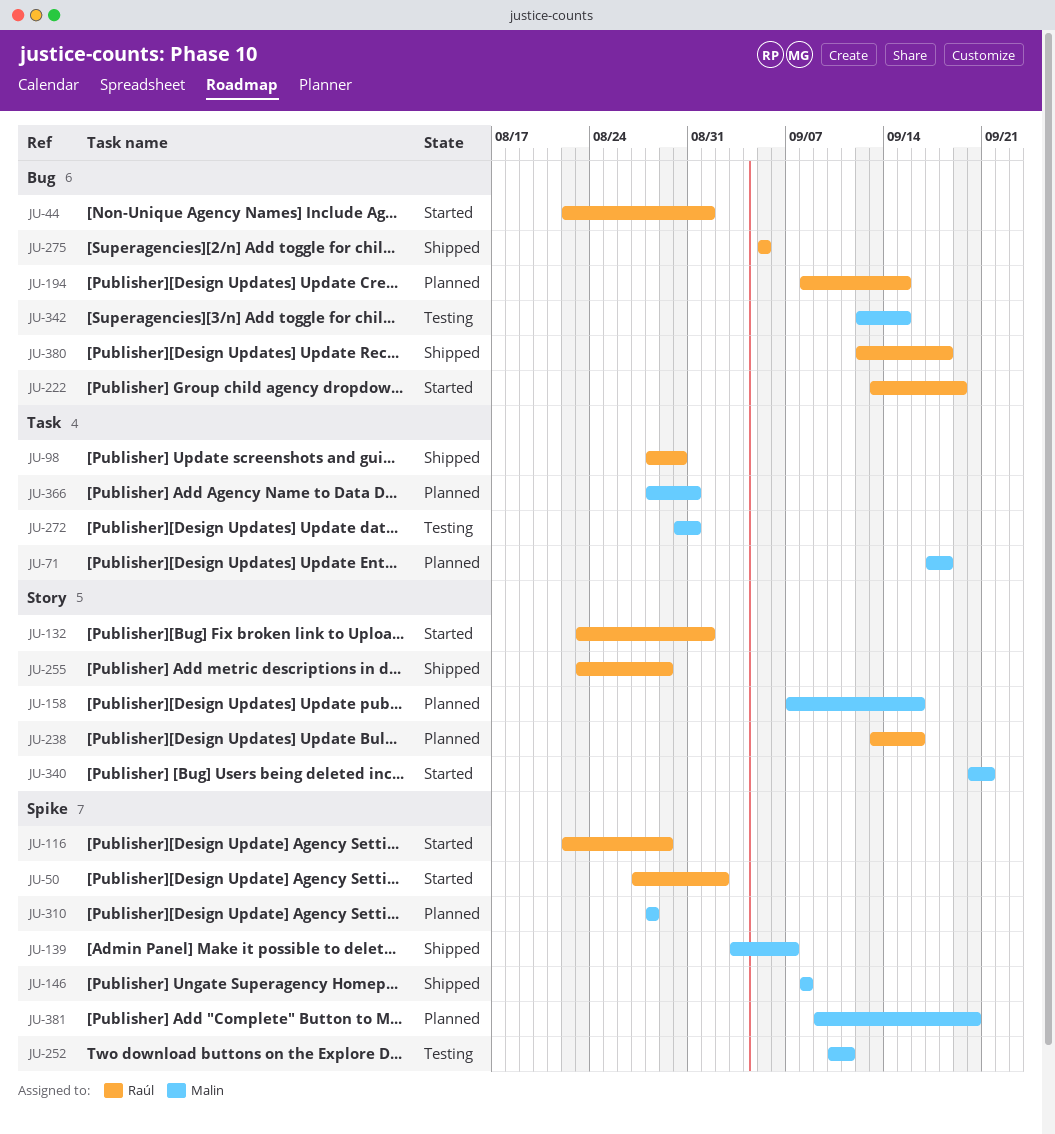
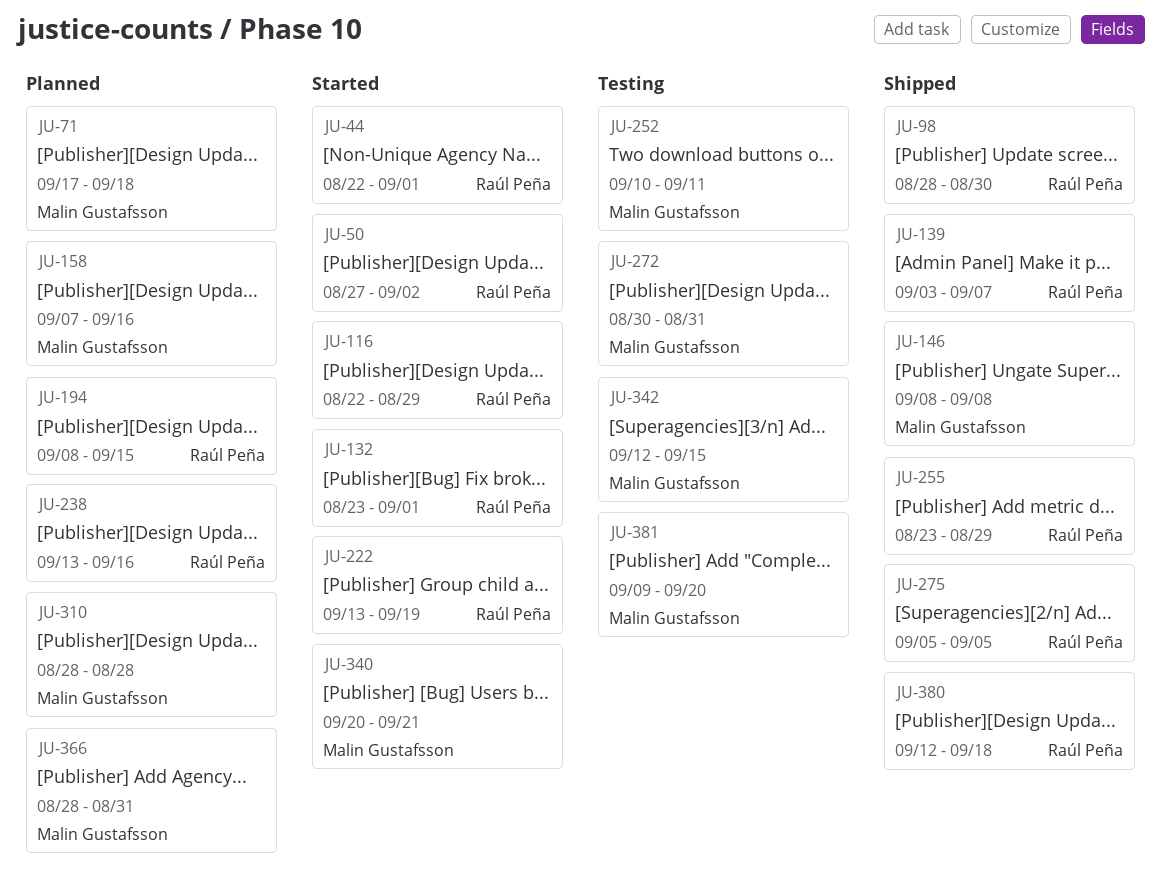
JU-139, owner: Malin Gustafsson -> Raúl Peña
JU-381, status: Planned -> Testing

